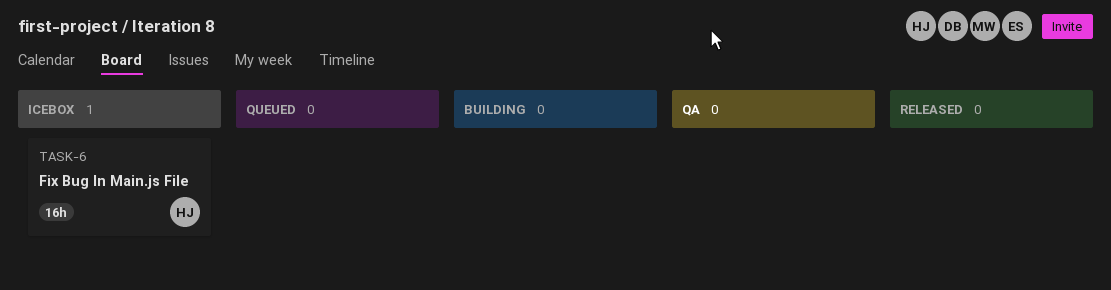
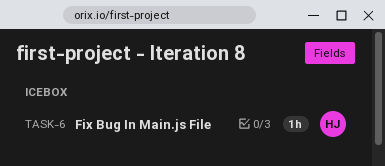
TASK-6, estimate: 16h -> 1h

